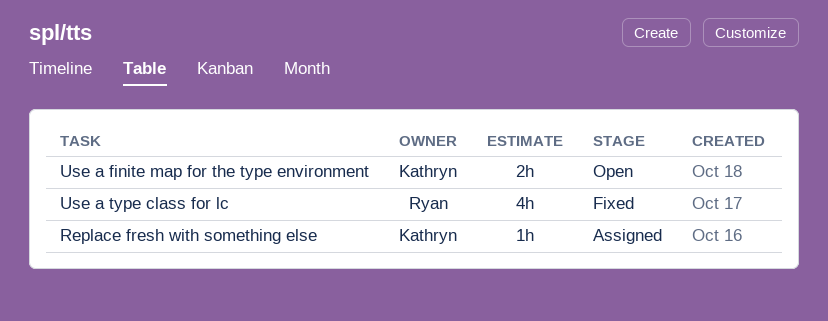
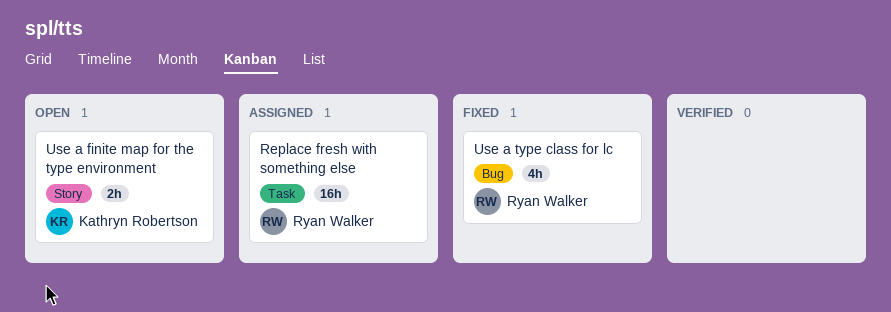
Replace fresh with something else, owner: Kathryn Robertson -> Ryan Walker
Replace fresh with something else, estimate: 1h -> 16h

